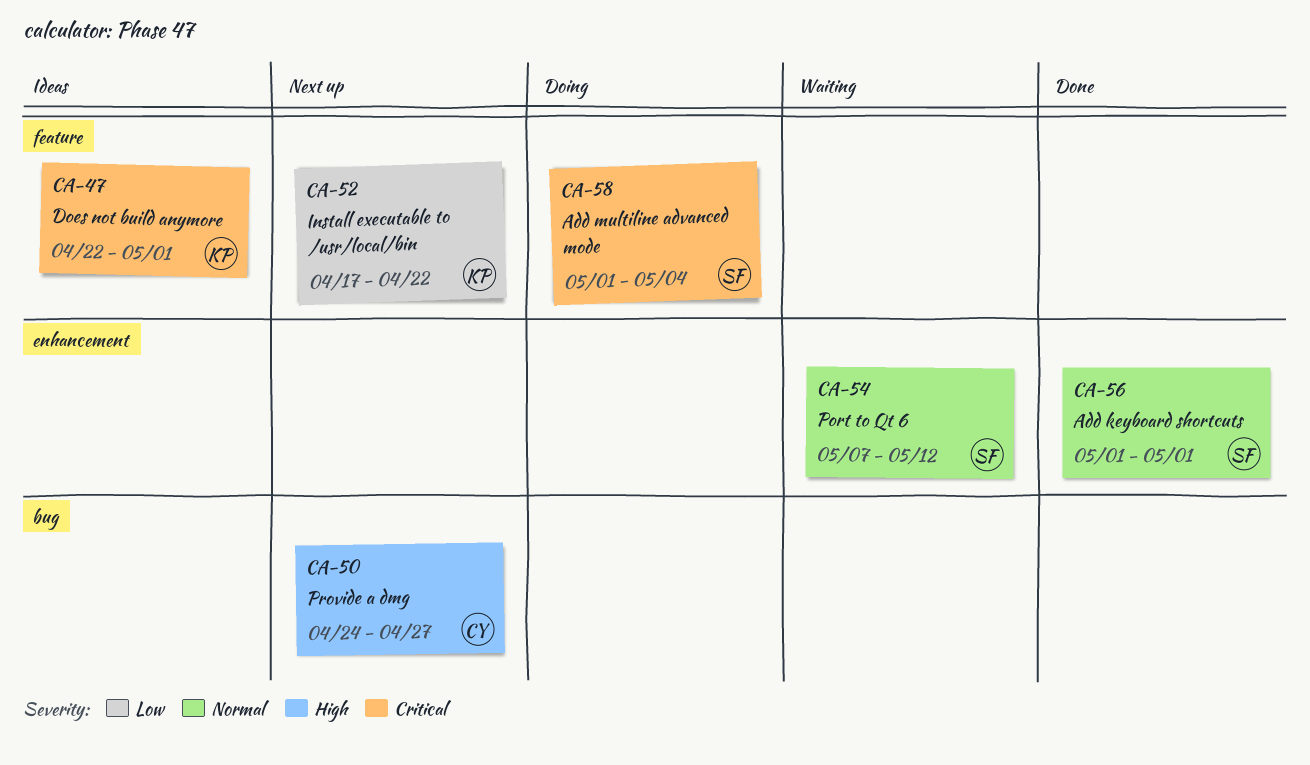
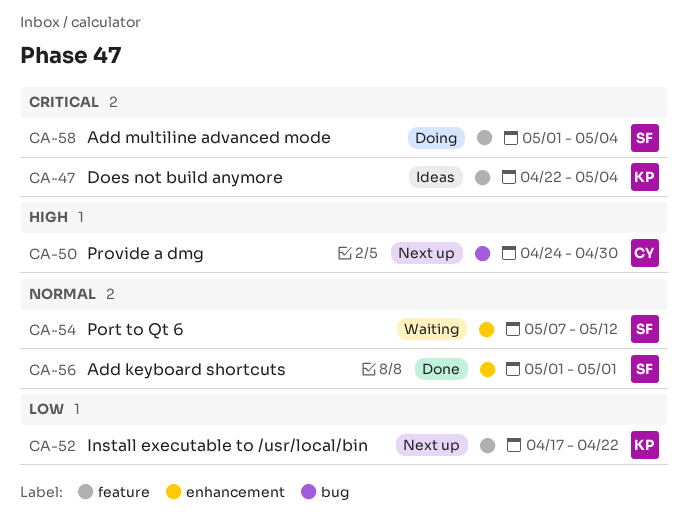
CA-47, due: May 1 -> May 4
CA-50, due: Apr 27 -> Apr 30

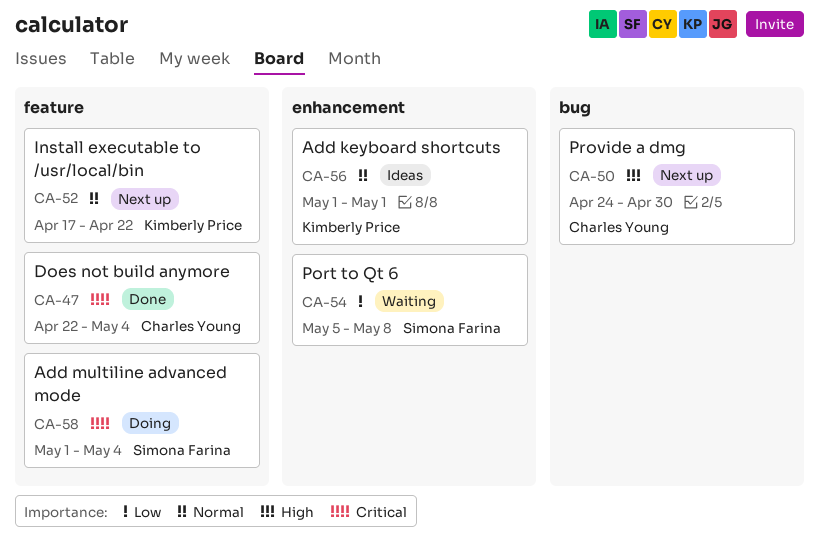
CA-47, status: Ideas -> Done
CA-47, owner: Kimberly Price -> Charles Young
CA-52, priority: Low -> Normal
CA-54, priority: Normal -> Low
CA-54, start: May 7 -> May 5
CA-54, due: May 12 -> May 8
CA-56, status: Done -> Ideas
CA-56, owner: Simona Farina -> Kimberly Price

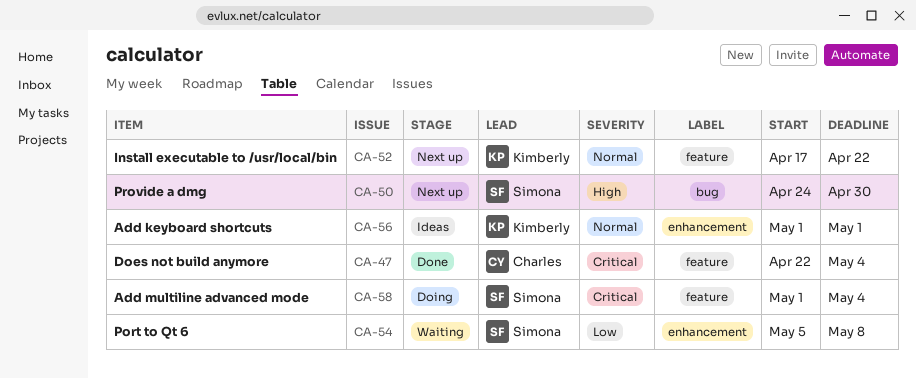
CA-50, owner: Charles Young -> Simona Farina

